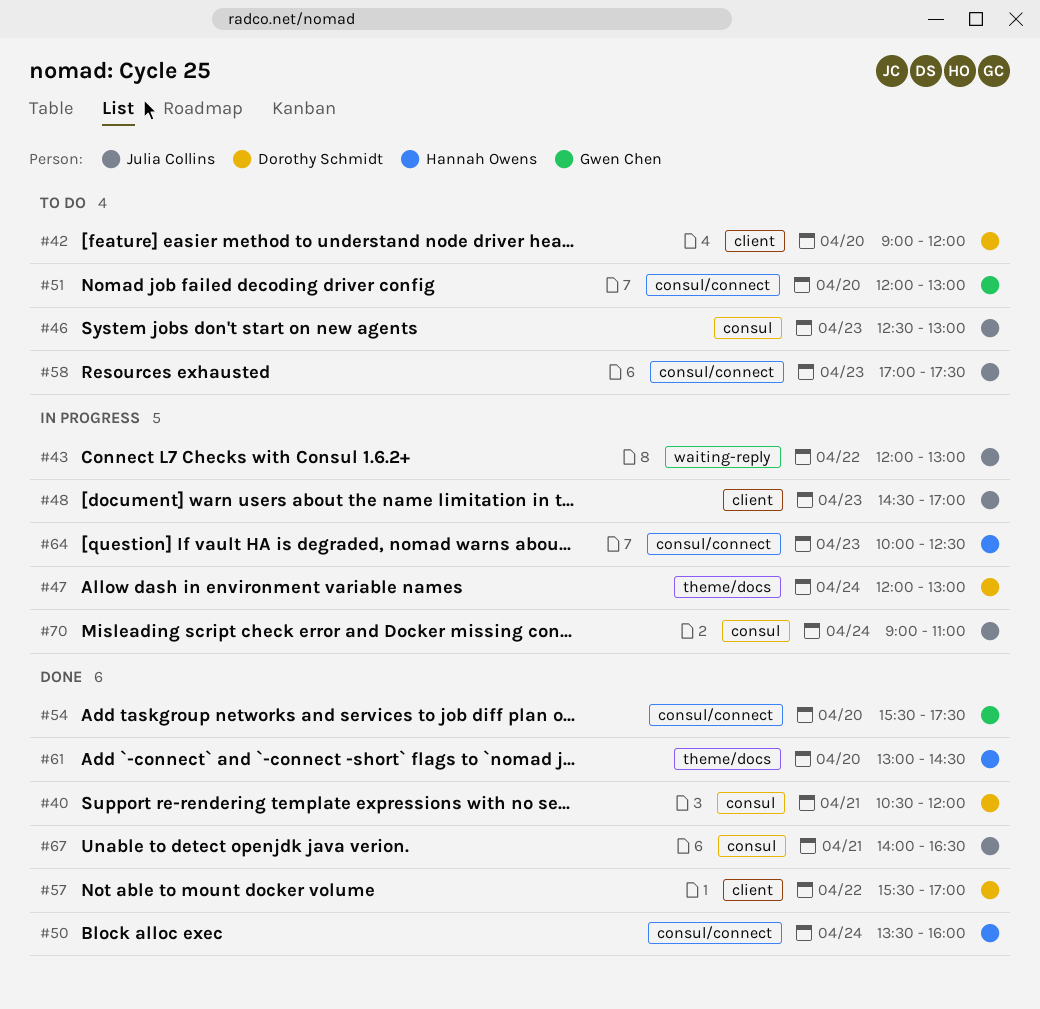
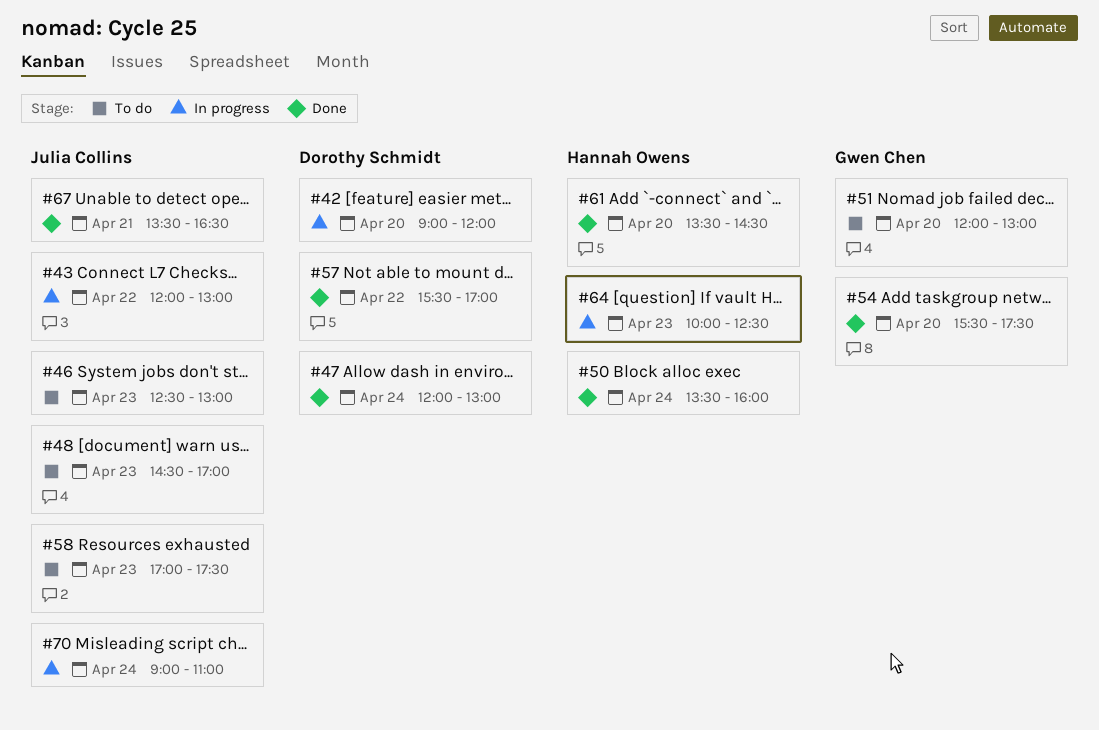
#40: present -> none
#42, status: To do -> In progress
#47, status: In progress -> Done
#48, status: In progress -> To do
#61, begins: 13:00 -> 13:30
#67, begins: 14:00 -> 13:30

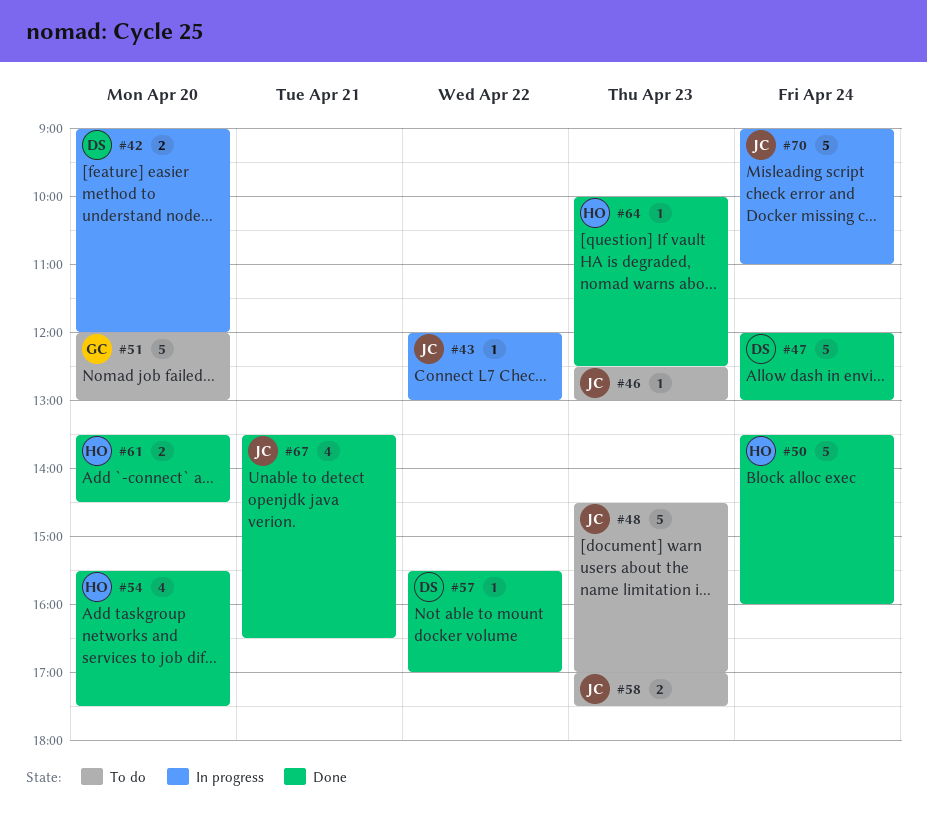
#54, owner: Gwen Chen -> Hannah Owens
#64, status: In progress -> Done

